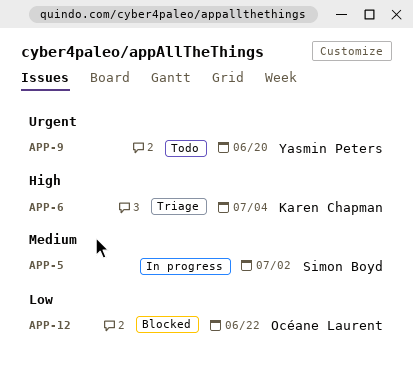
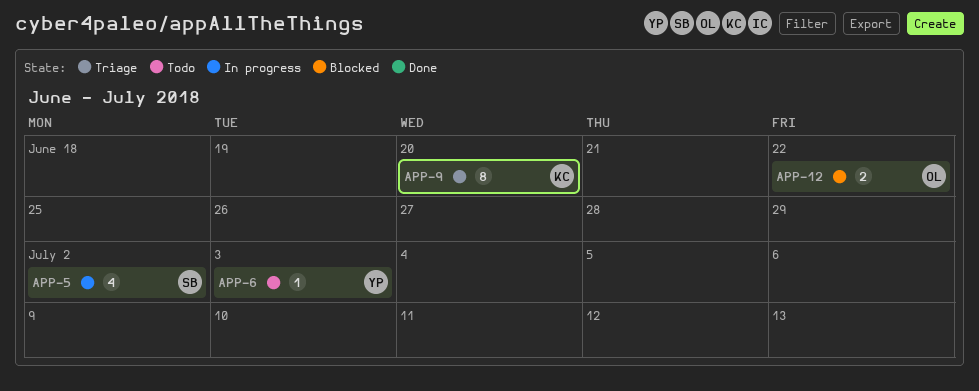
APP-6, status: Triage -> Todo
APP-6, owner: Karen Chapman -> Yasmin Peters
APP-6, due: Jul 4 -> Jul 3
APP-9, status: Todo -> Triage
APP-9, owner: Yasmin Peters -> Karen Chapman

